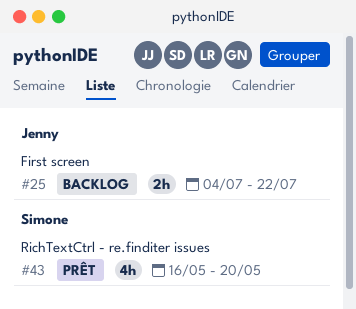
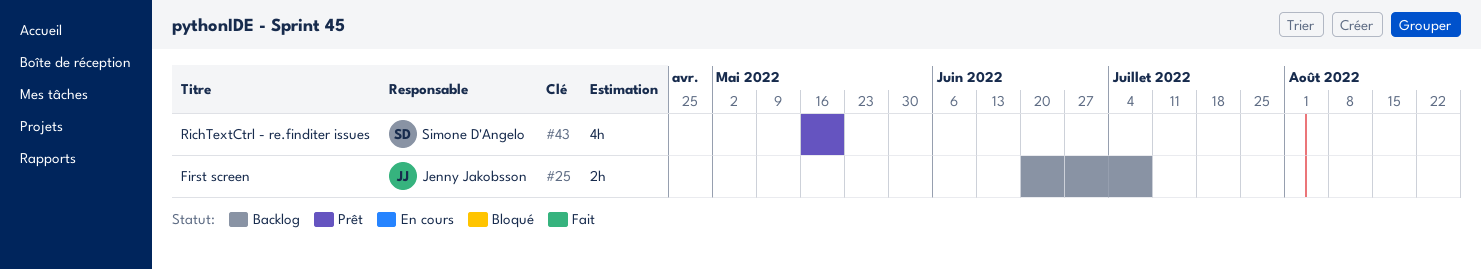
#25, start: Jul 4 -> Jun 20
#25, due: Jul 22 -> Jul 8

